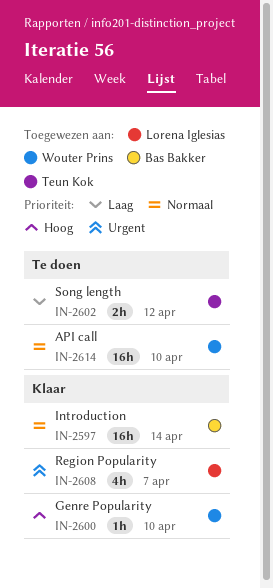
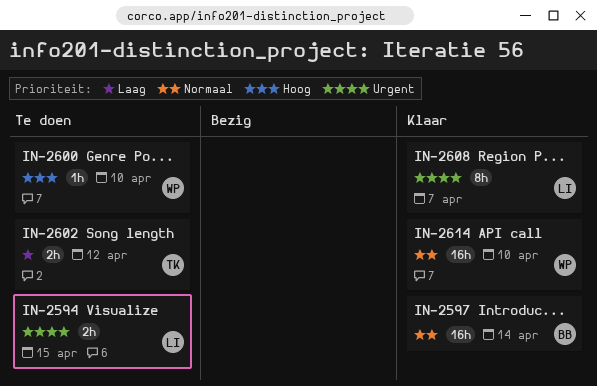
IN-2594: none -> present
IN-2600, status: Klaar -> Te doen
IN-2608, estimate: 4h -> 8h
IN-2614, status: Te doen -> Klaar

